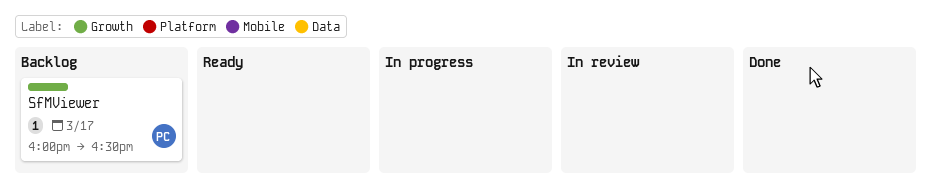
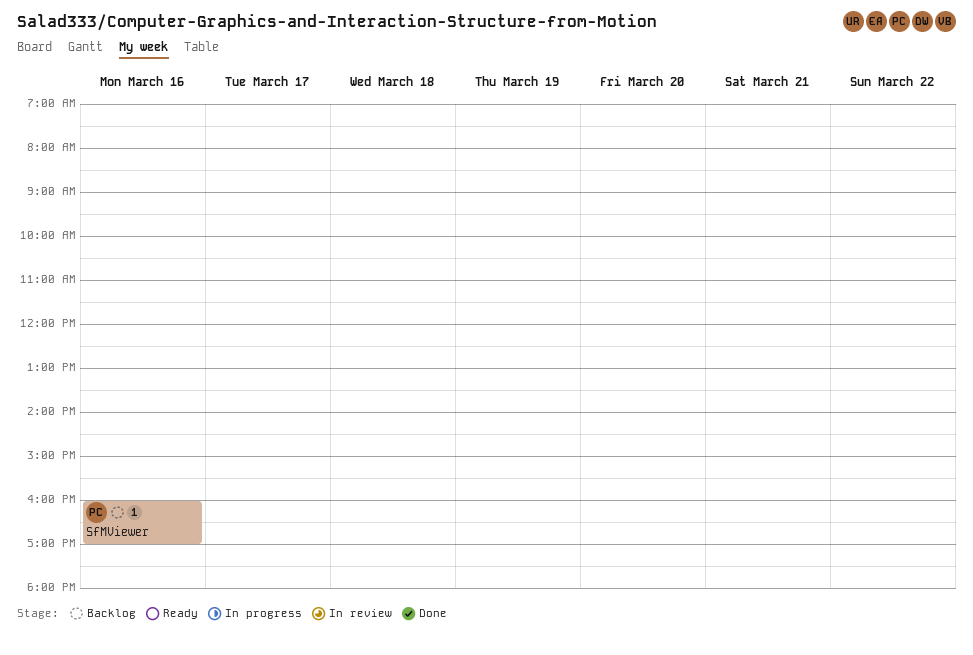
SfMViewer, day: Mar 17 -> Mar 16
SfMViewer, ends: 16:30 -> 17:00

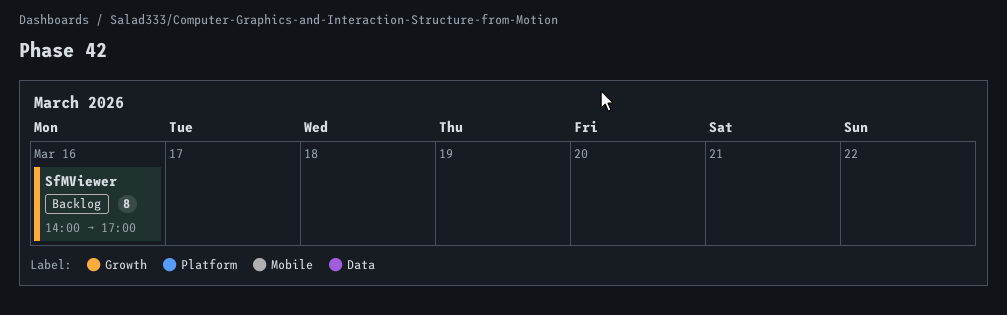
SfMViewer, estimate: 1 -> 8
SfMViewer, begins: 16:00 -> 14:00

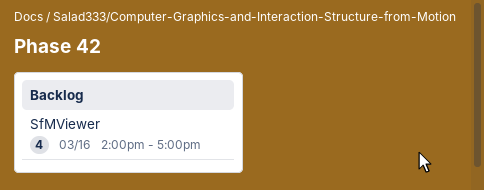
SfMViewer, estimate: 8 -> 4

